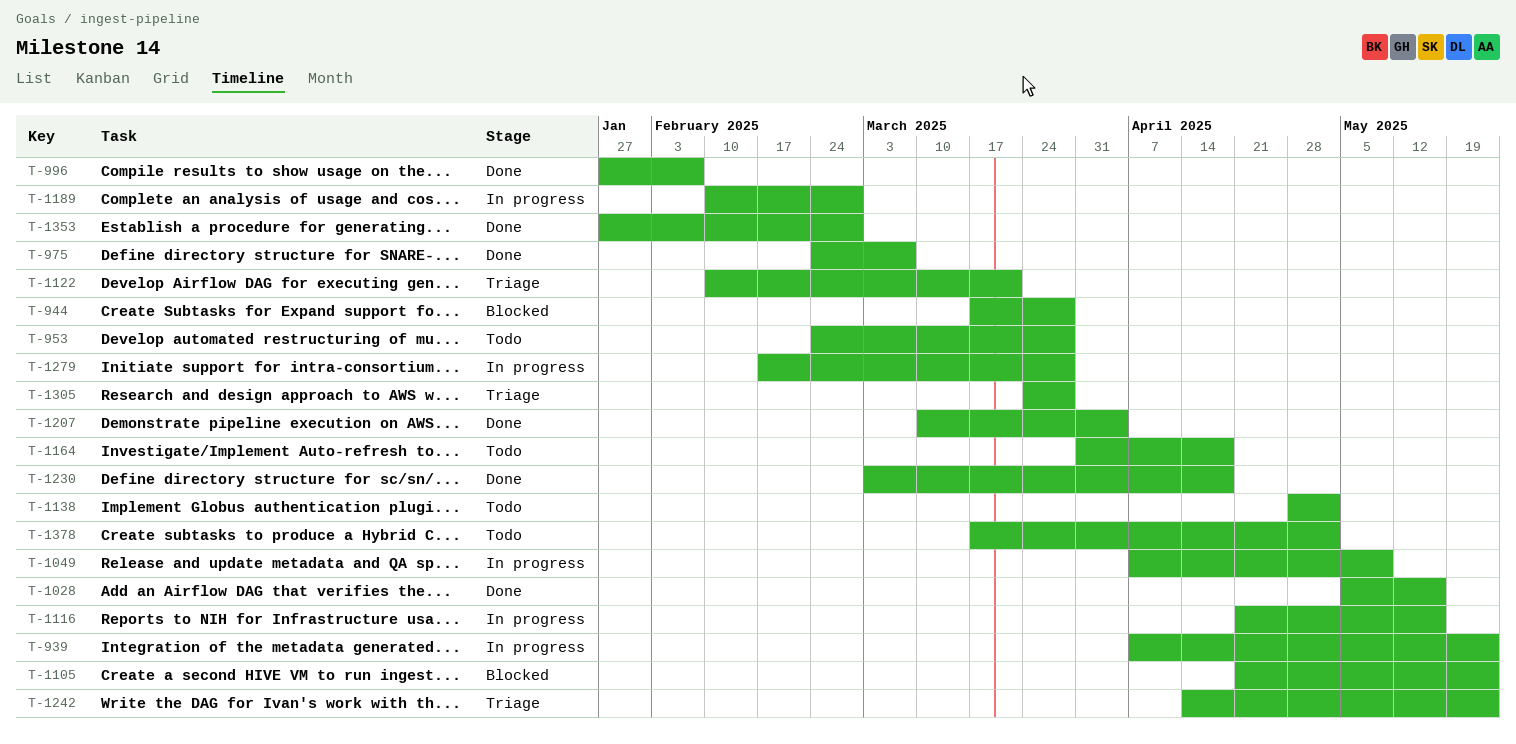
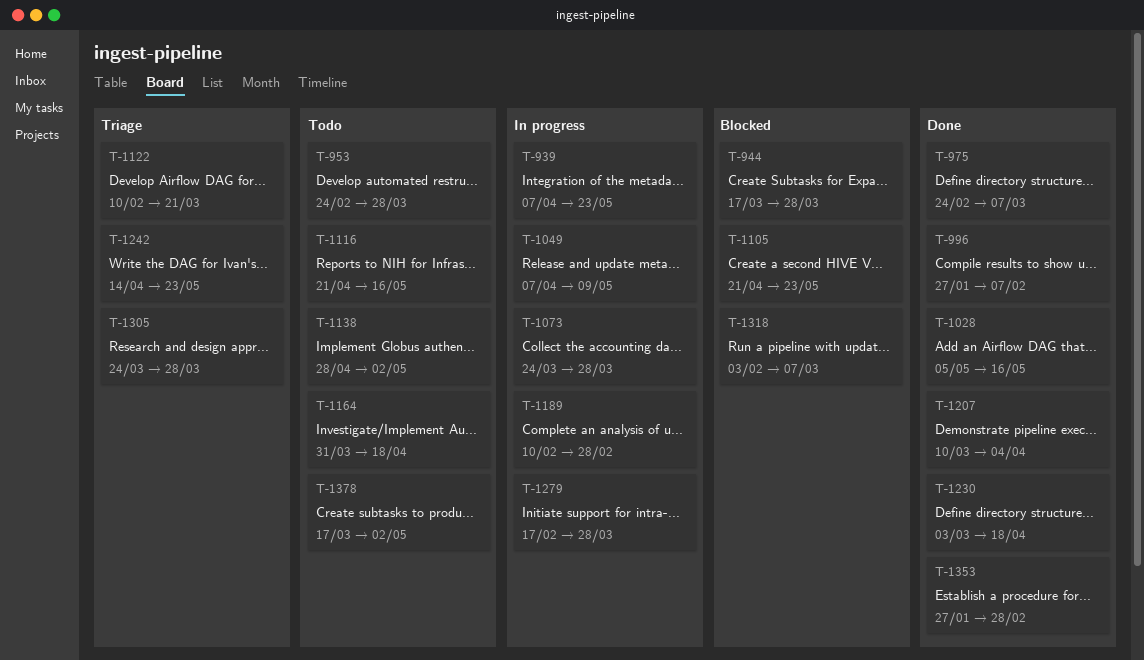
T-1073: none -> present
T-1116, status: In progress -> Todo
T-1318: none -> present

